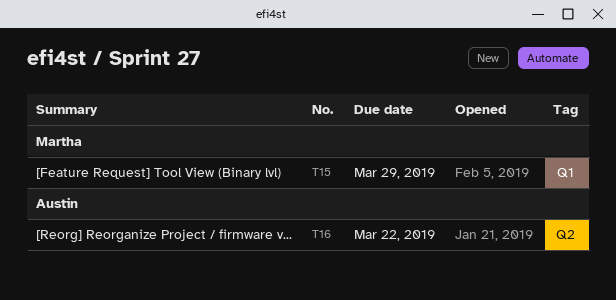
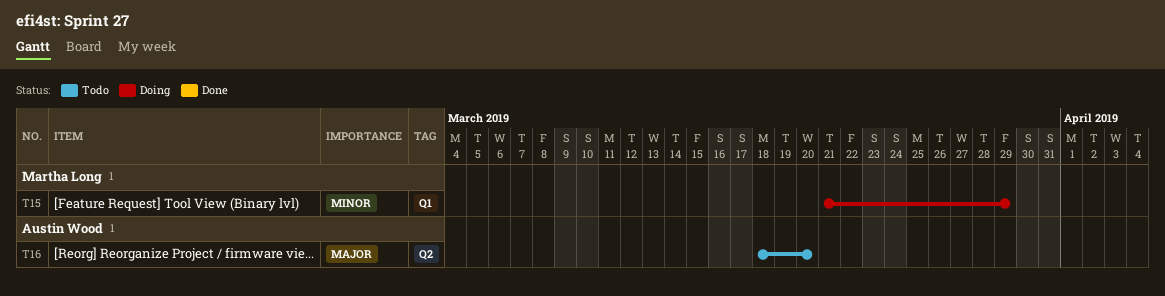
T16, due: Mar 22 -> Mar 20

